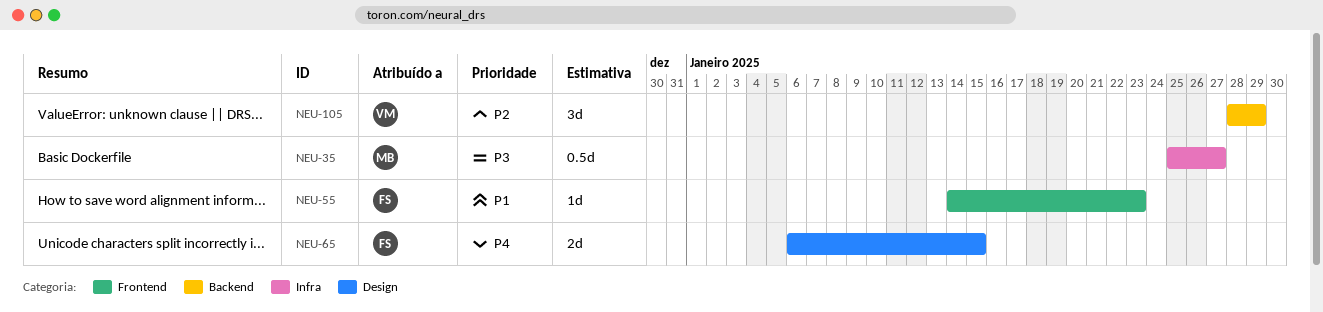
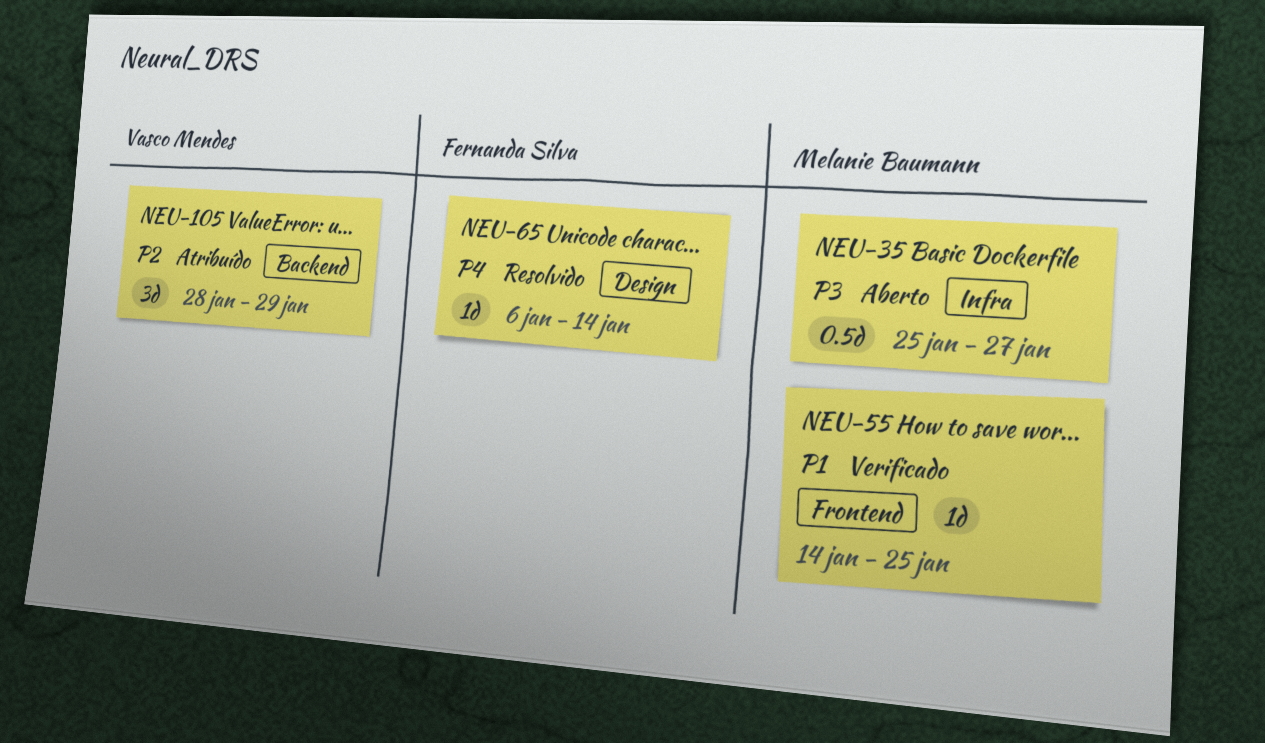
NEU-55, owner: Fernanda Silva -> Melanie Baumann
NEU-55, due: Jan 23 -> Jan 25
NEU-65, estimate: 2d -> 1d
NEU-65, due: Jan 15 -> Jan 14

